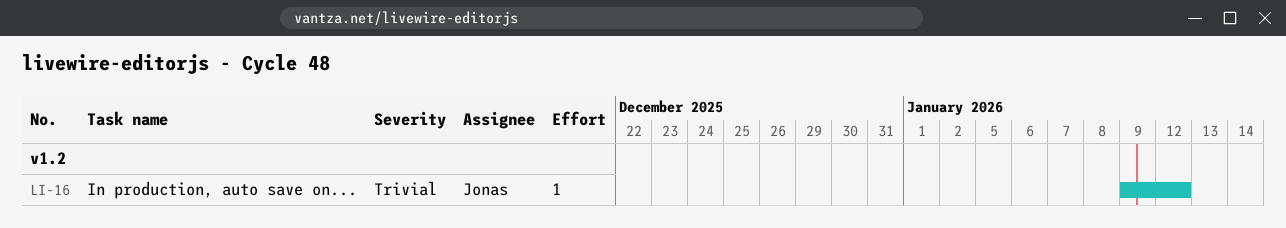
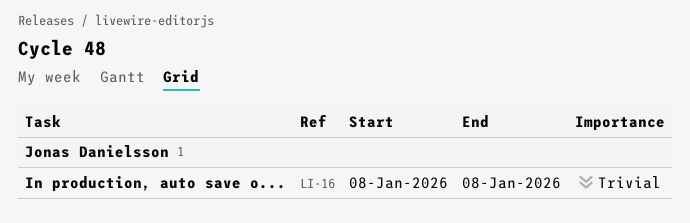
LI-16, start: Jan 9 -> Jan 8
LI-16, due: Jan 12 -> Jan 8

